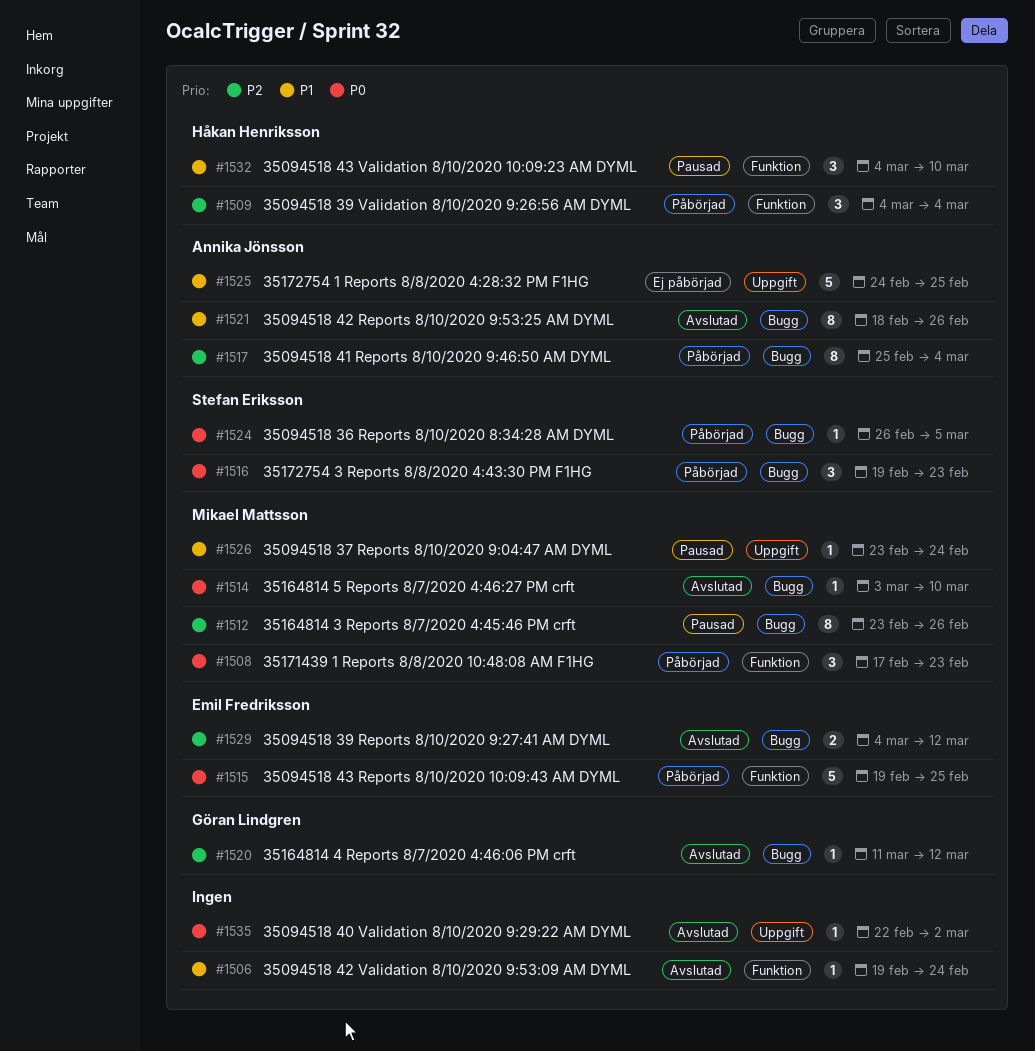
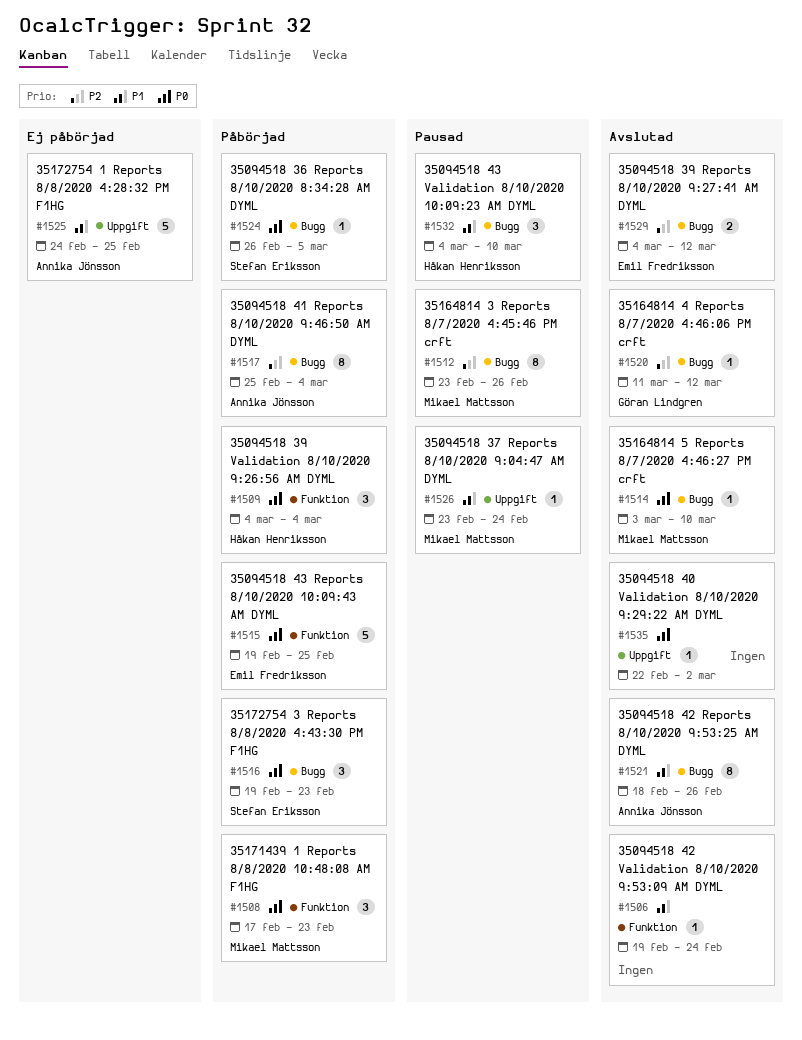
#1509, priority: P2 -> P0
#1532, label: Funktion -> Bugg

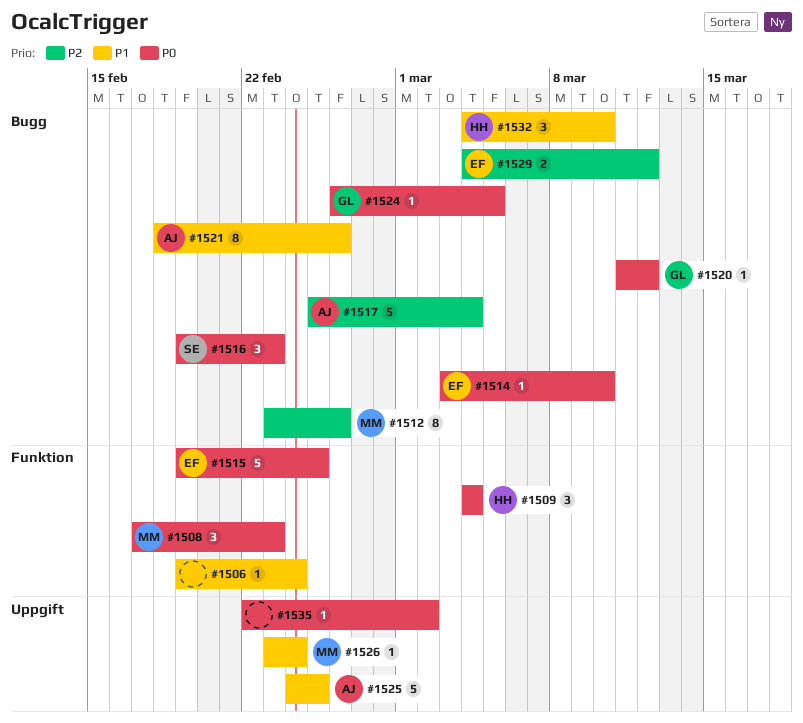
#1514, owner: Mikael Mattsson -> Emil Fredriksson
#1517, estimate: 8 -> 5
#1520, priority: P2 -> P0
#1524, owner: Stefan Eriksson -> Göran Lindgren

